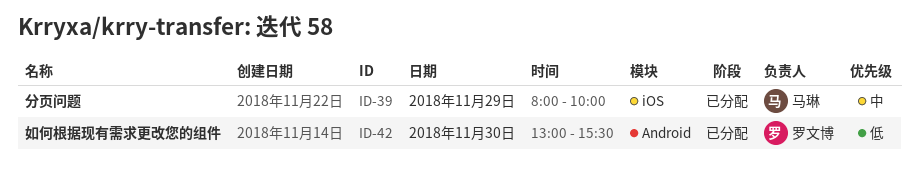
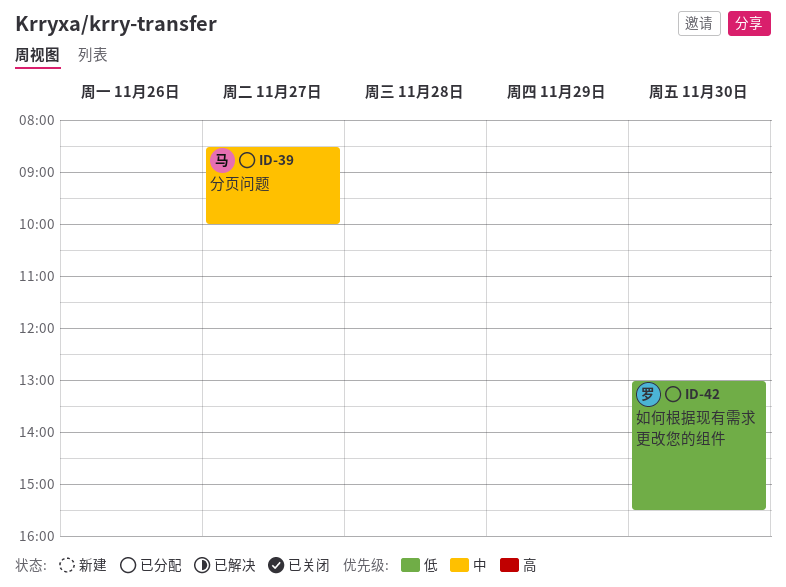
ID-39, day: Nov 29 -> Nov 27
ID-39, begins: 08:00 -> 08:30

